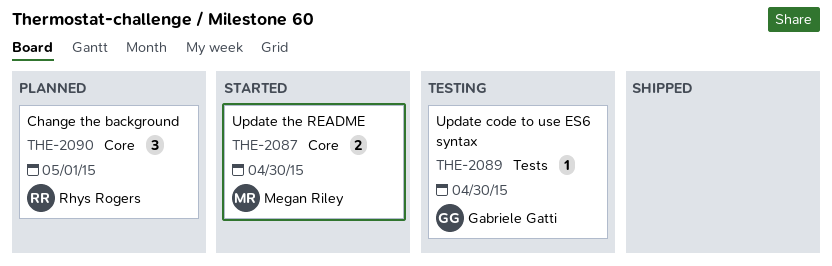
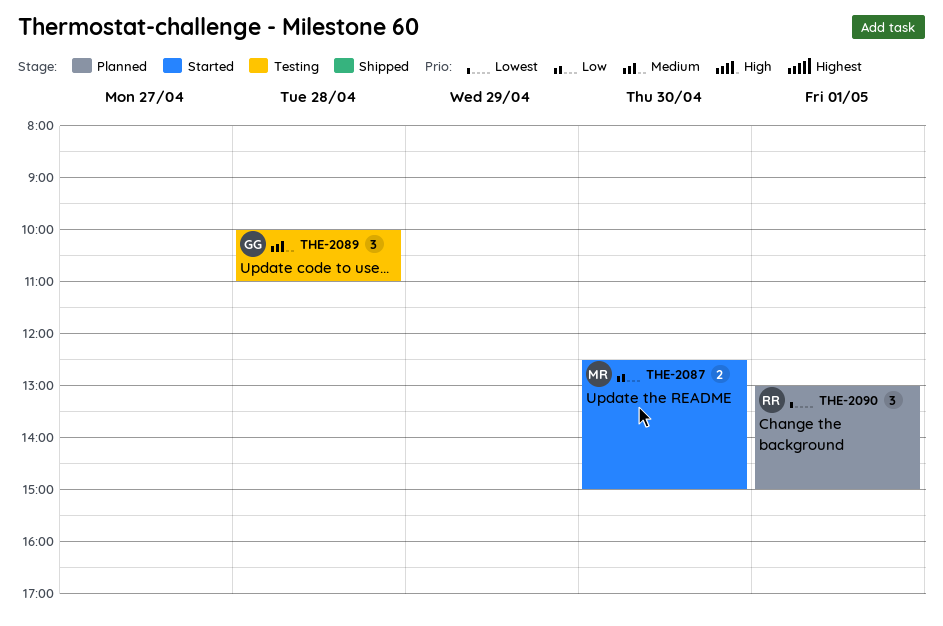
THE-2089, estimate: 1 -> 3
THE-2089, day: Apr 30 -> Apr 28

